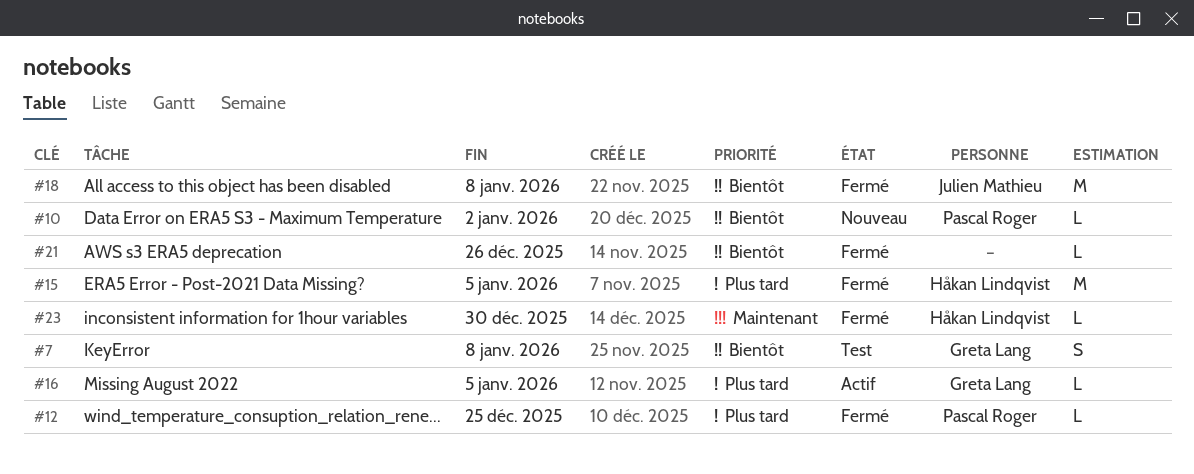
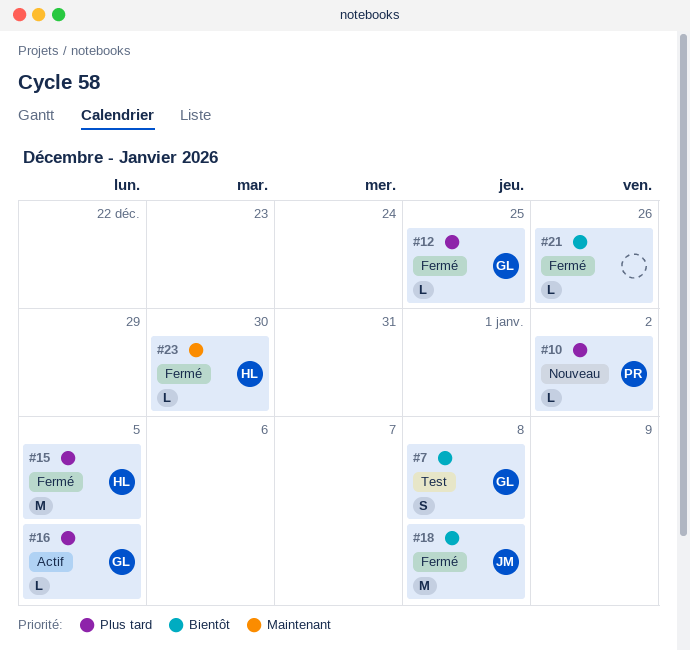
#10, priority: Bientôt -> Plus tard
#12, owner: Pascal Roger -> Greta Lang

